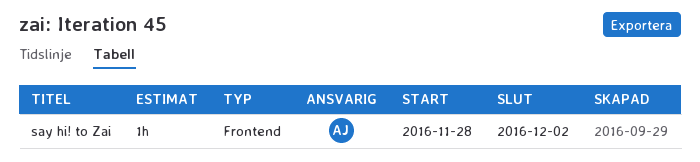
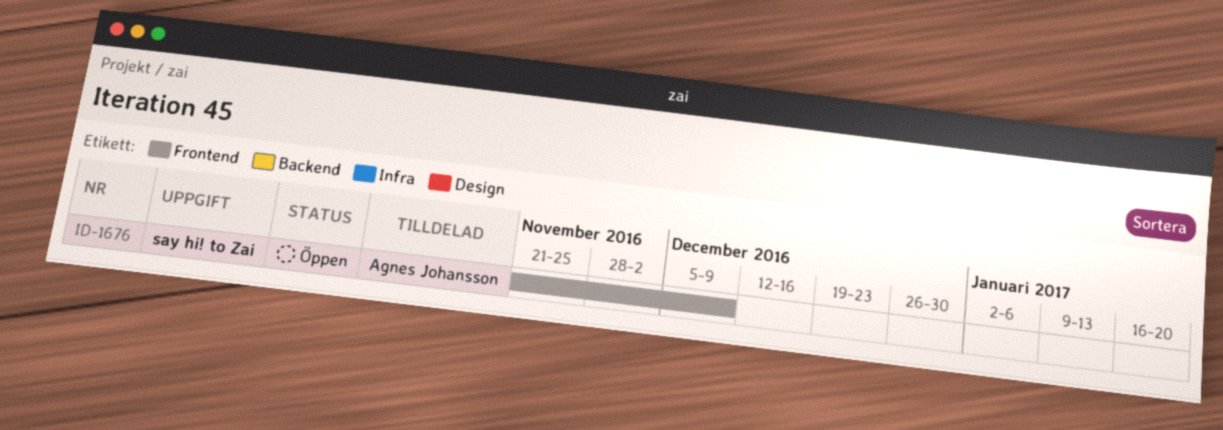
say hi! to Zai, start: Nov 28 -> Nov 21
say hi! to Zai, due: Dec 2 -> Dec 9

